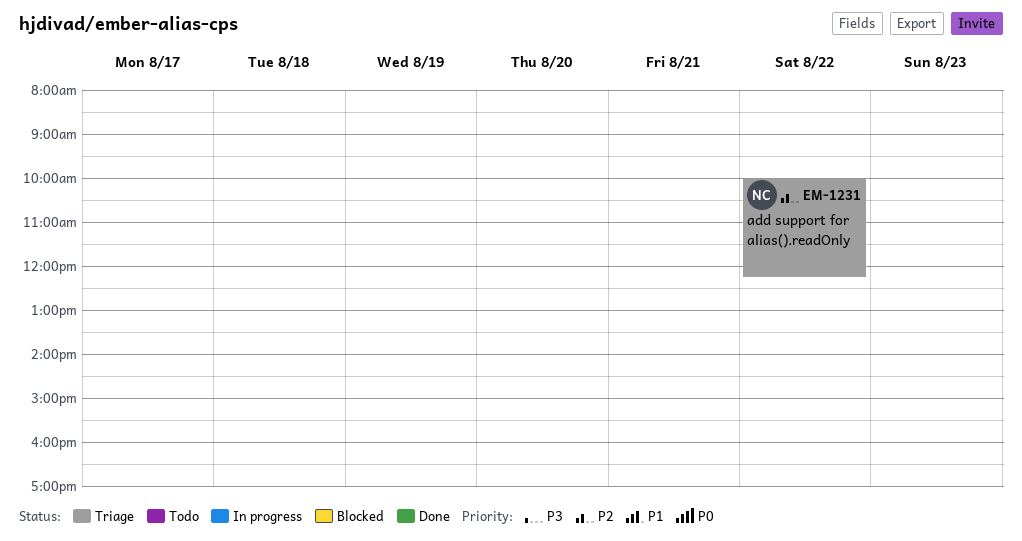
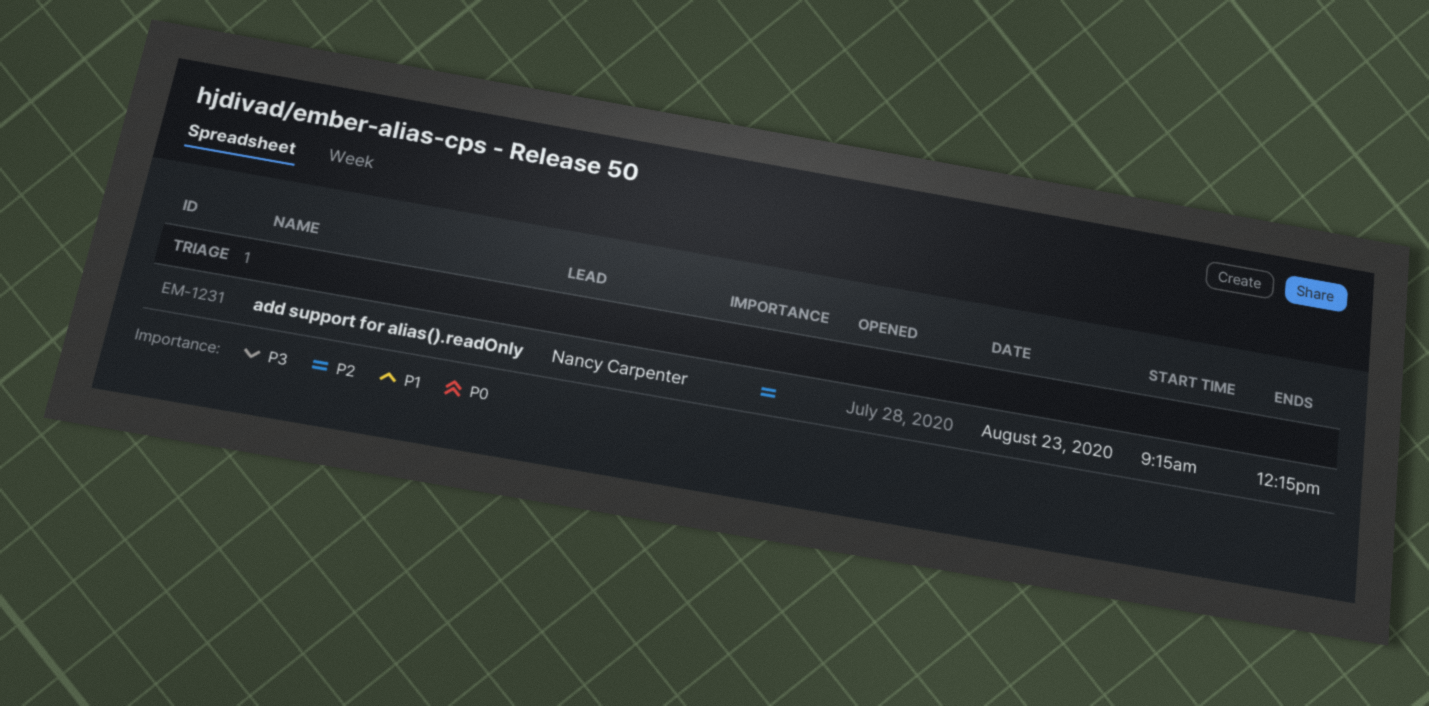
EM-1231, day: Aug 22 -> Aug 23
EM-1231, begins: 10:00 -> 09:15

